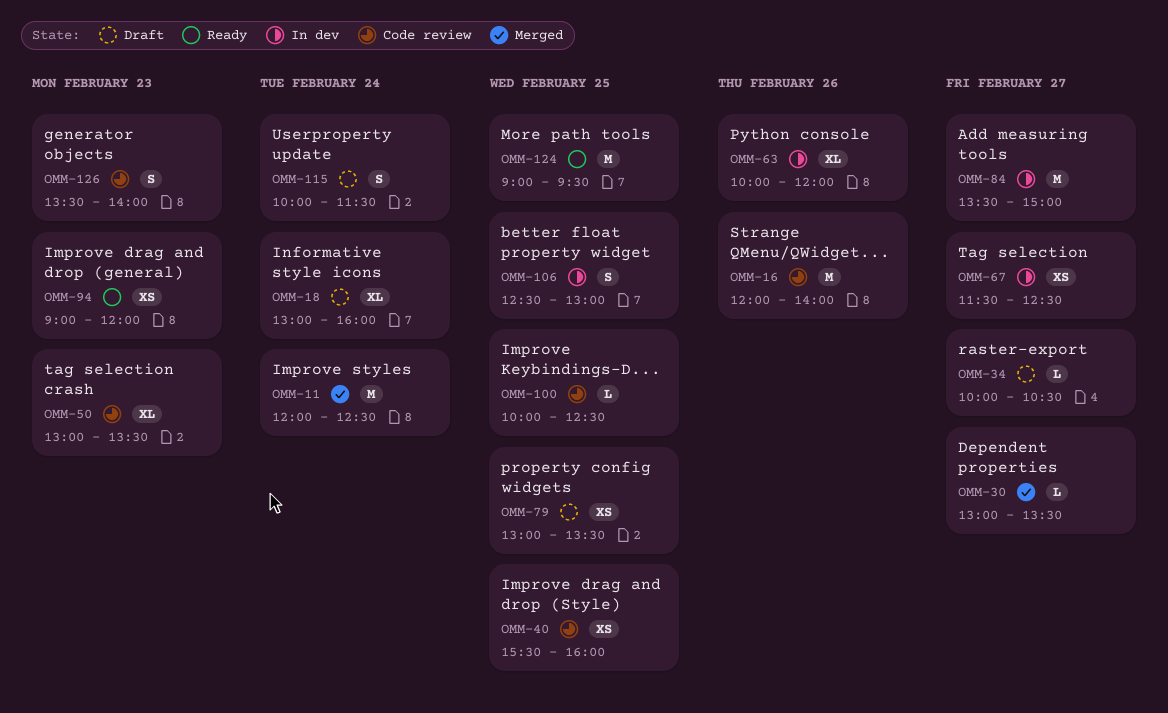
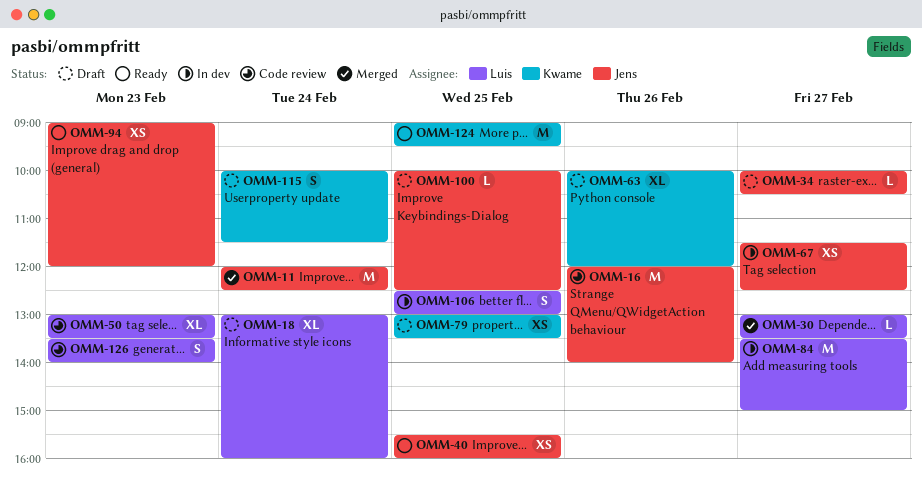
OMM-40, status: Code review -> Ready
OMM-63, status: In dev -> Draft
OMM-100, status: Code review -> Draft

